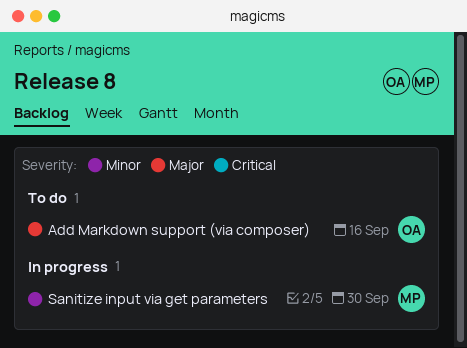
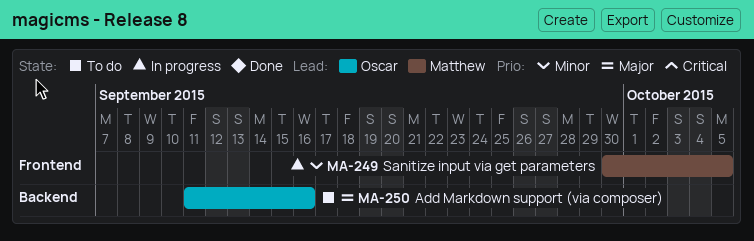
Sanitize input via get parameters, due: Sep 30 -> Oct 5

